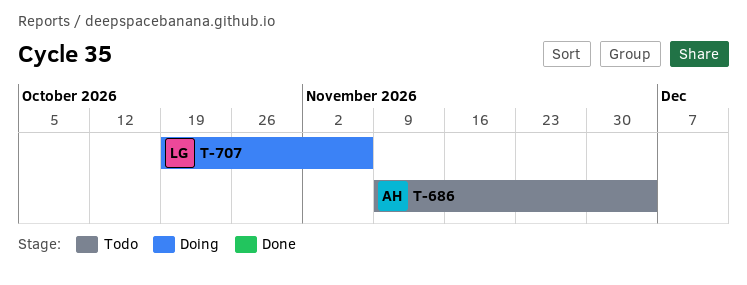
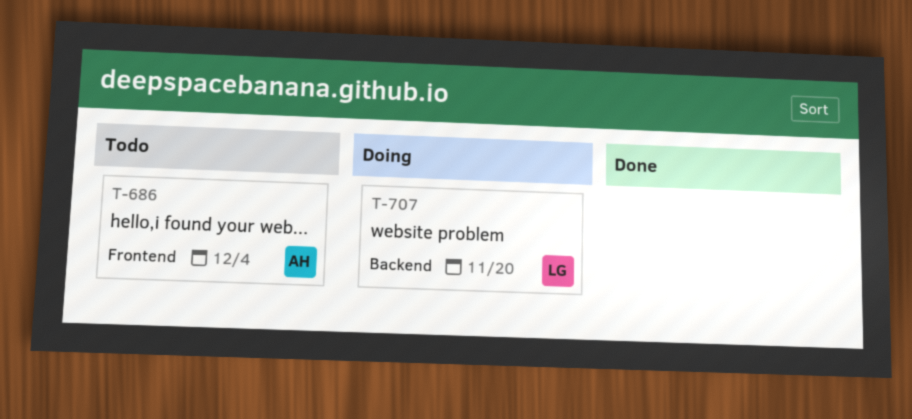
T-707, due: Nov 6 -> Nov 20

